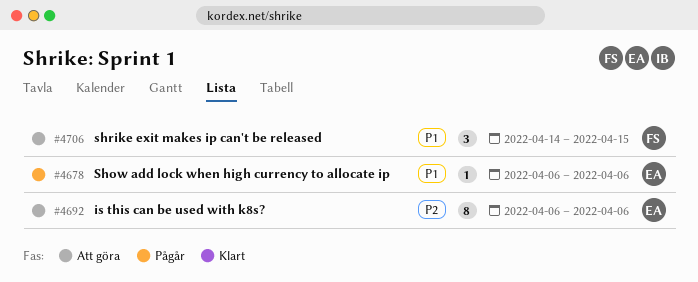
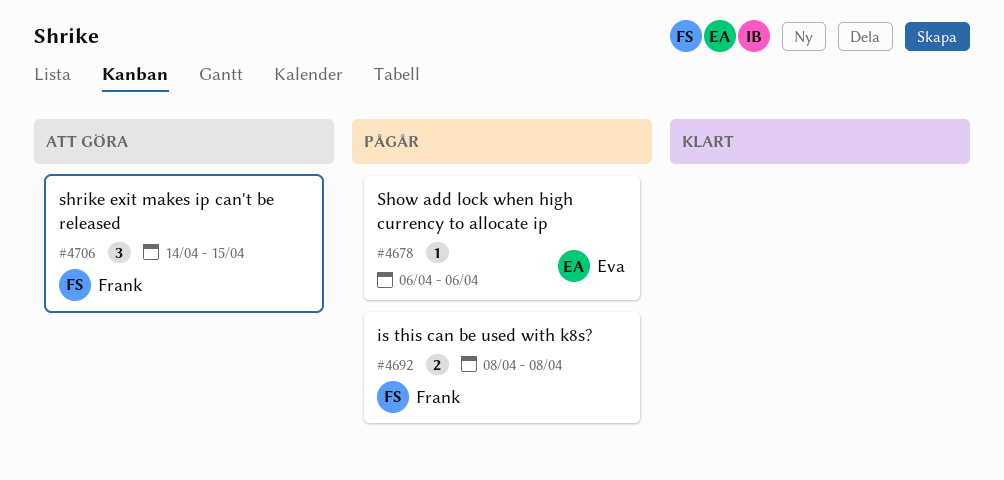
#4692, status: Att göra -> Pågår
#4692, owner: Eva -> Frank
#4692, estimate: 8 -> 2
#4692, start: Apr 6 -> Apr 8
#4692, due: Apr 6 -> Apr 8

